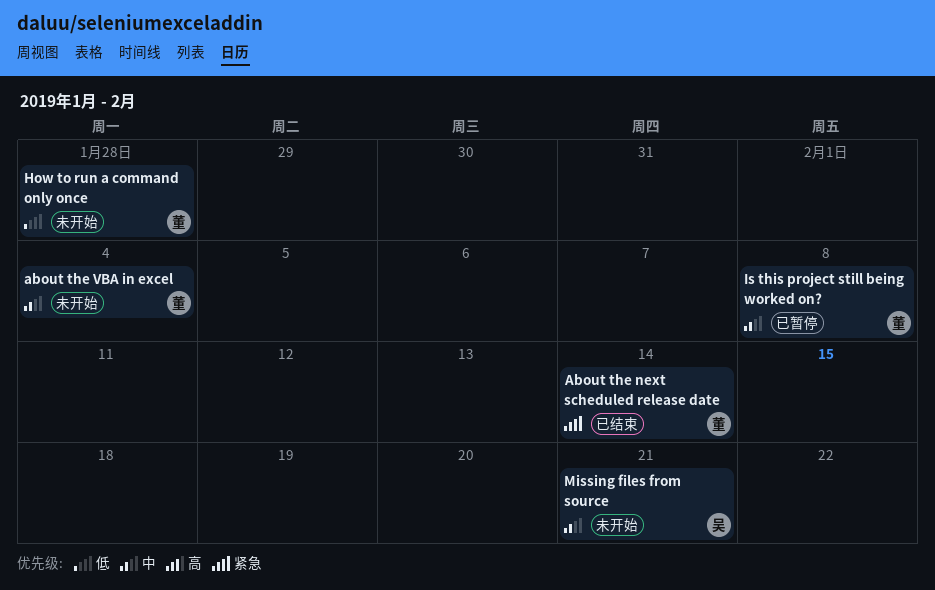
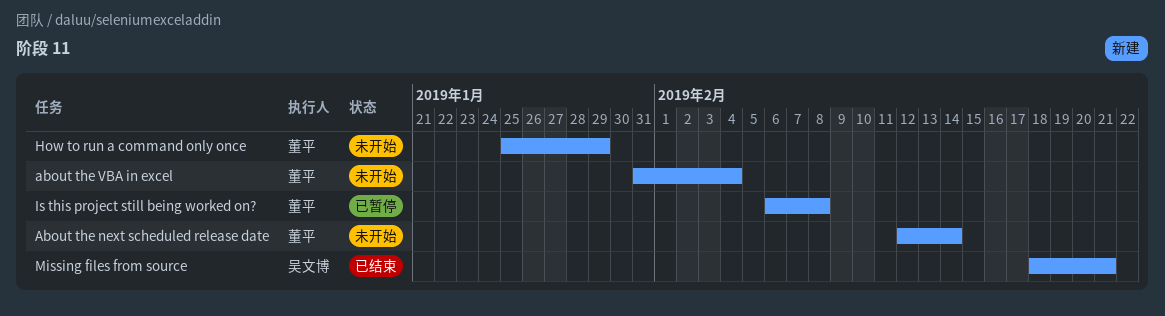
About the next scheduled release date, status: 已结束 -> 未开始
How to run a command only once, due: Jan 28 -> Jan 29
Missing files from source, status: 未开始 -> 已结束

